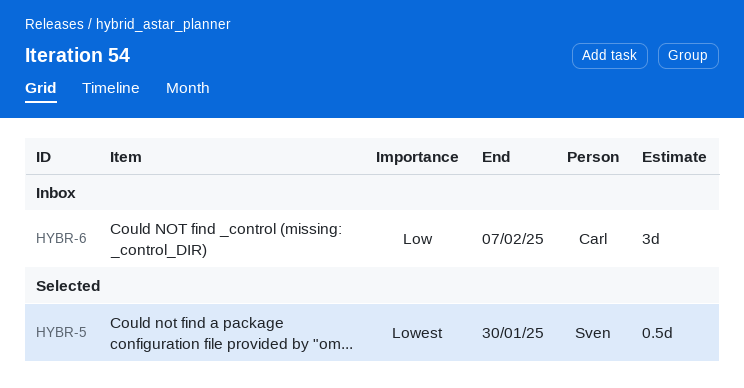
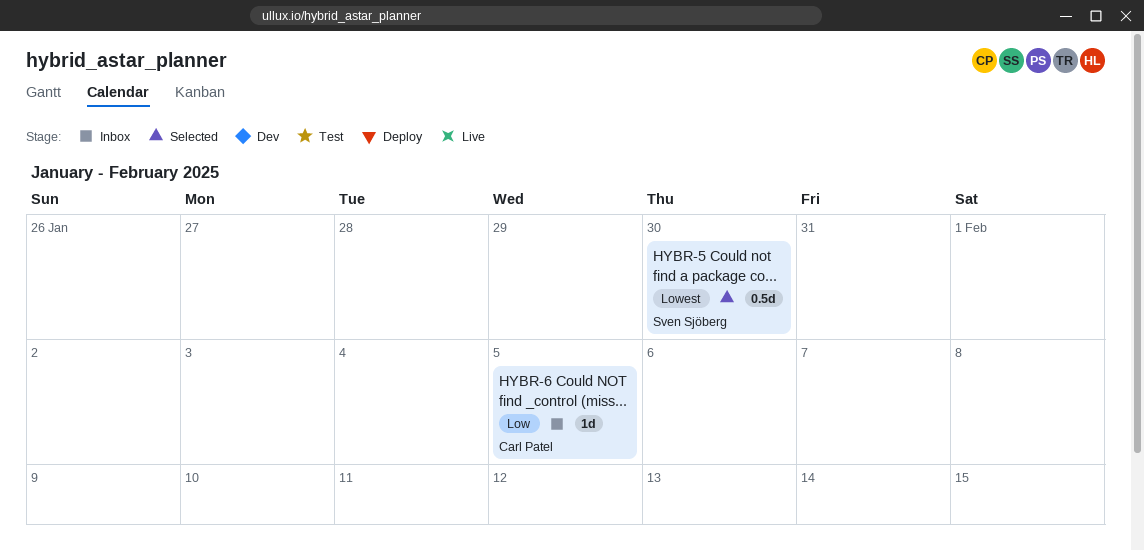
HYBR-6, estimate: 3d -> 1d
HYBR-6, due: Feb 7 -> Feb 5

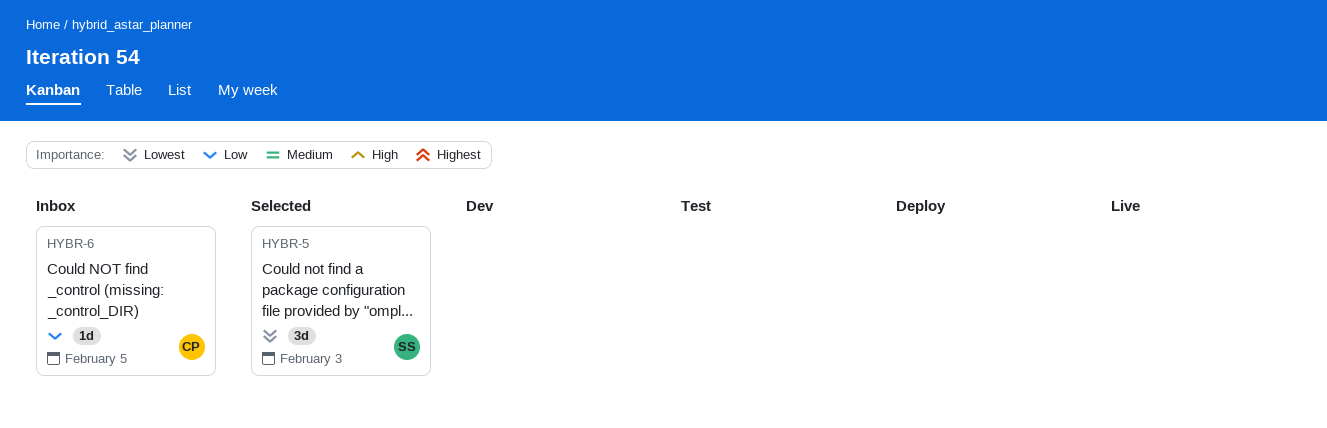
HYBR-5, estimate: 0.5d -> 3d
HYBR-5, due: Jan 30 -> Feb 3

